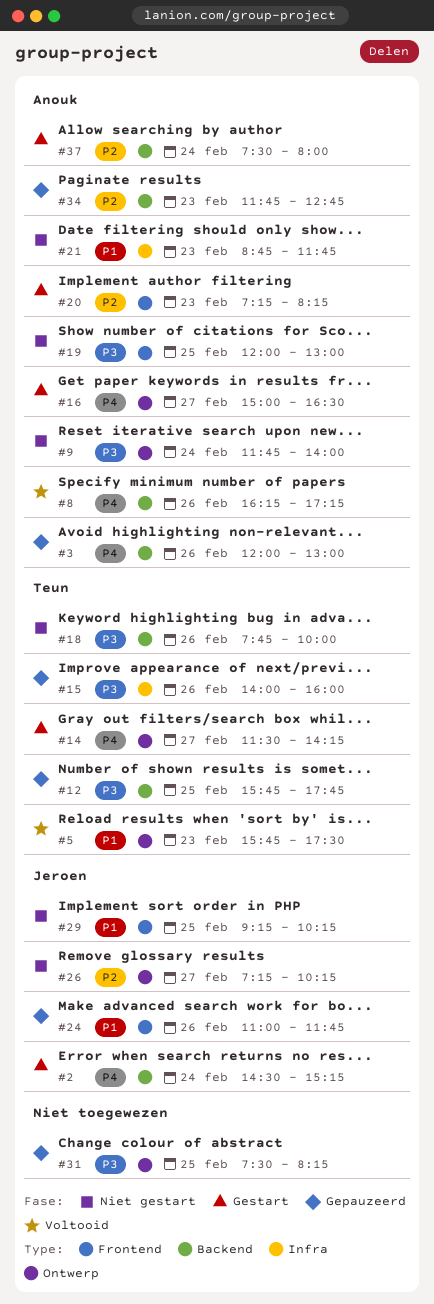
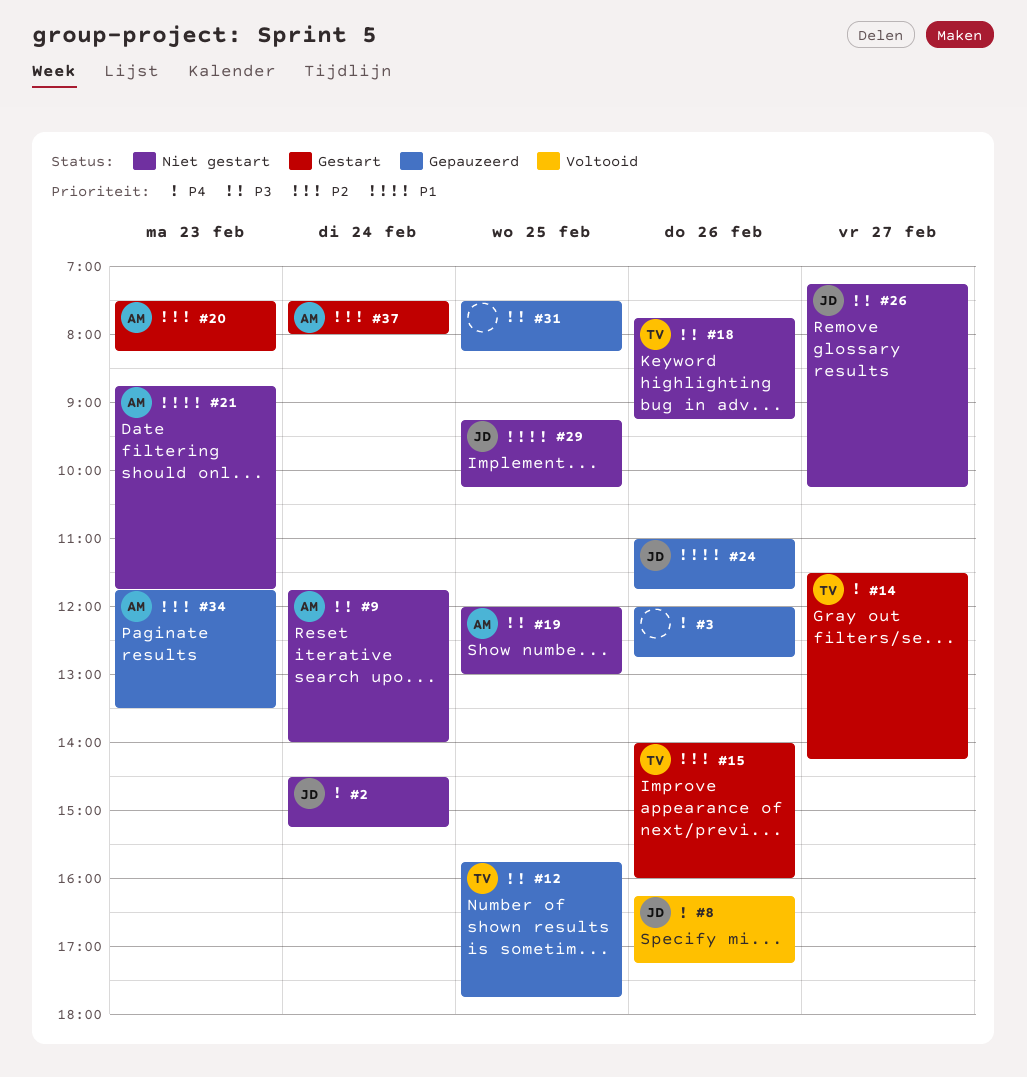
#2, status: Gestart -> Niet gestart
#3, owner: Anouk -> none
#3, ends: 13:00 -> 12:45
#5: present -> none
#8, owner: Anouk -> Jeroen
#15, status: Gepauzeerd -> Gestart
#15, priority: P3 -> P2
#16: present -> none
#18, ends: 10:00 -> 09:15
#20, begins: 07:15 -> 07:30
#26, priority: P2 -> P3
#34, ends: 12:45 -> 13:30

